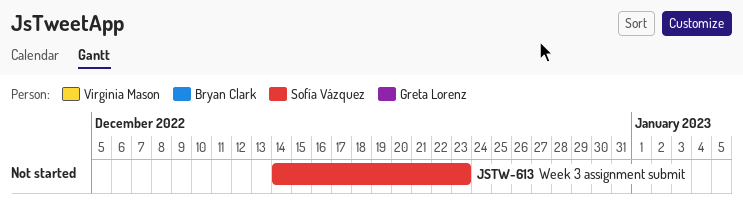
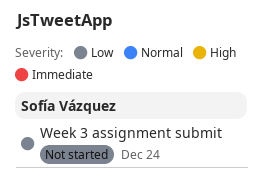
Week 3 assignment submit, due: Dec 23 -> Dec 24

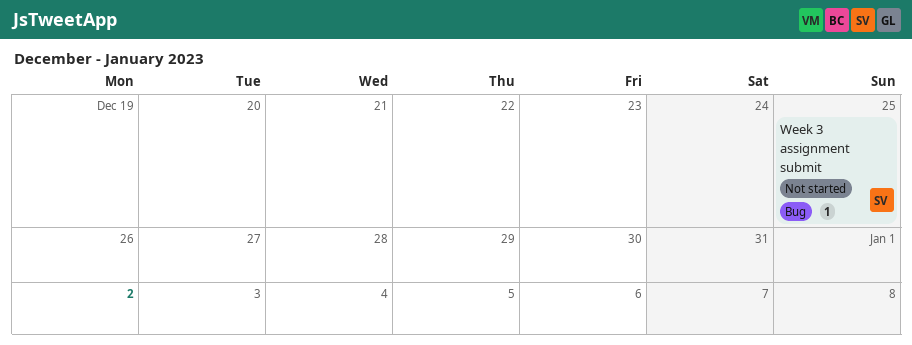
Week 3 assignment submit, due: Dec 24 -> Dec 25

